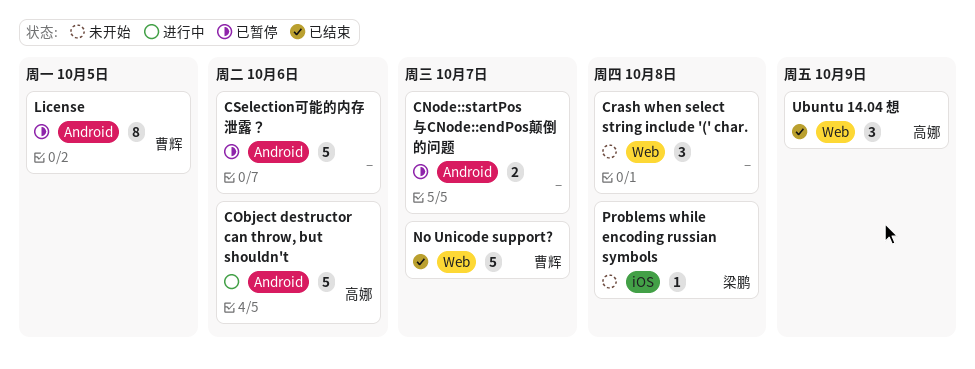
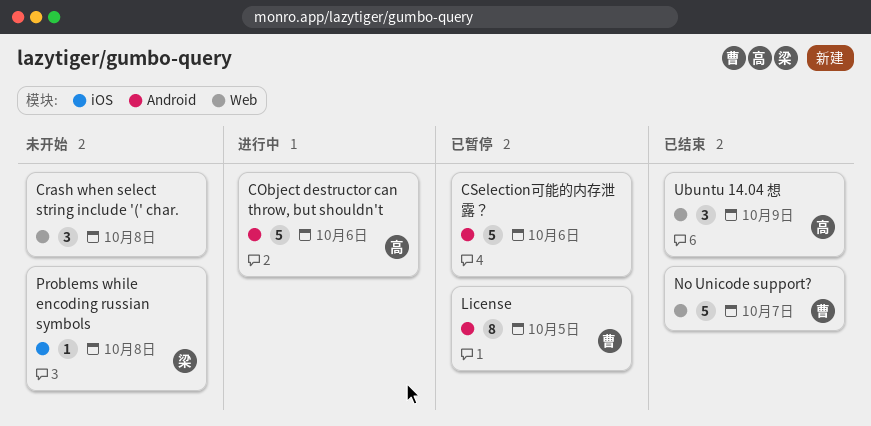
CNode::startPos 与CNode::endPos颠倒的问题: present -> none

